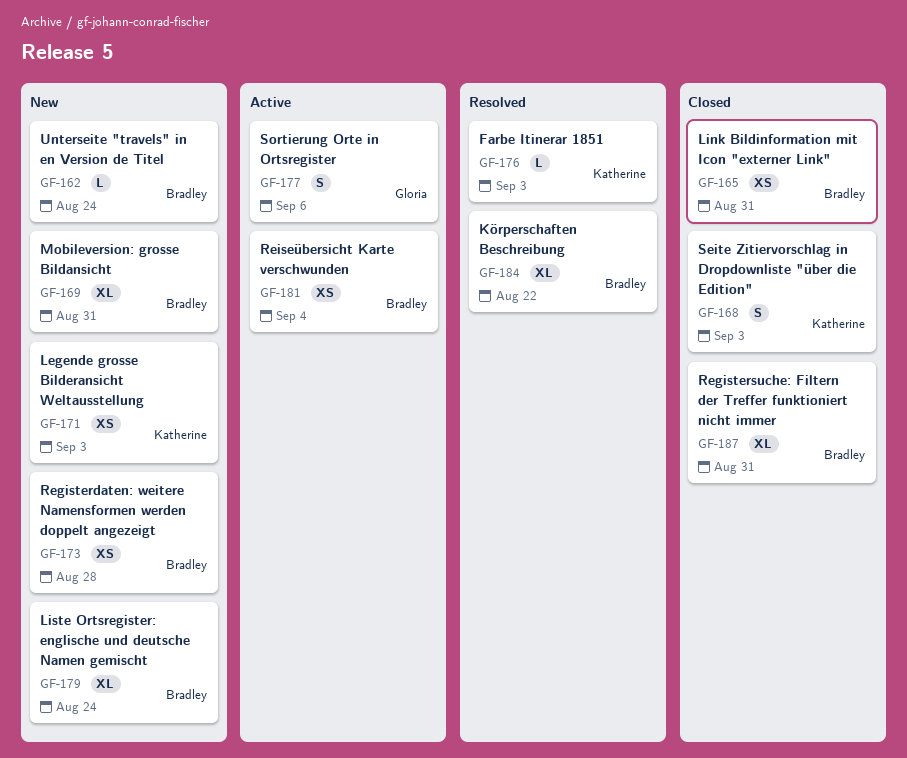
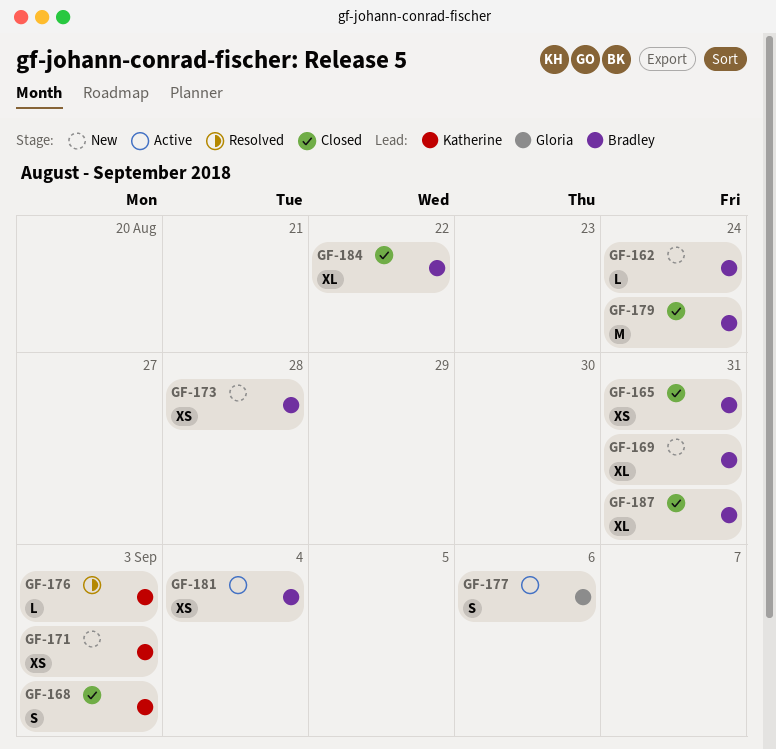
GF-179, status: New -> Closed
GF-179, estimate: XL -> M
GF-184, status: Resolved -> Closed

